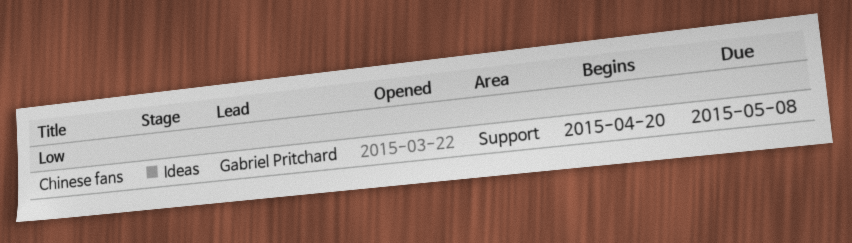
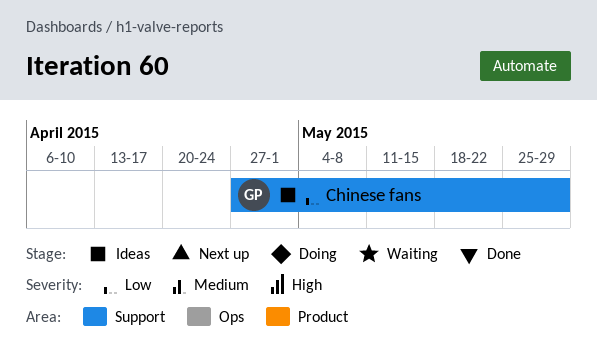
Chinese fans, start: Apr 20 -> Apr 27
Chinese fans, due: May 8 -> May 29

